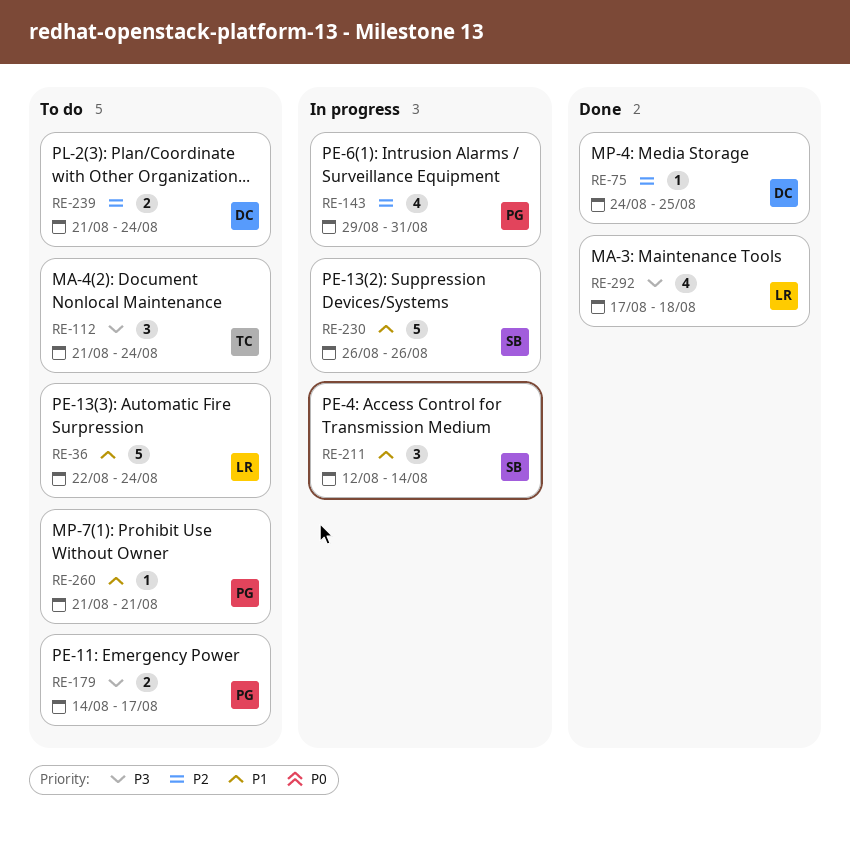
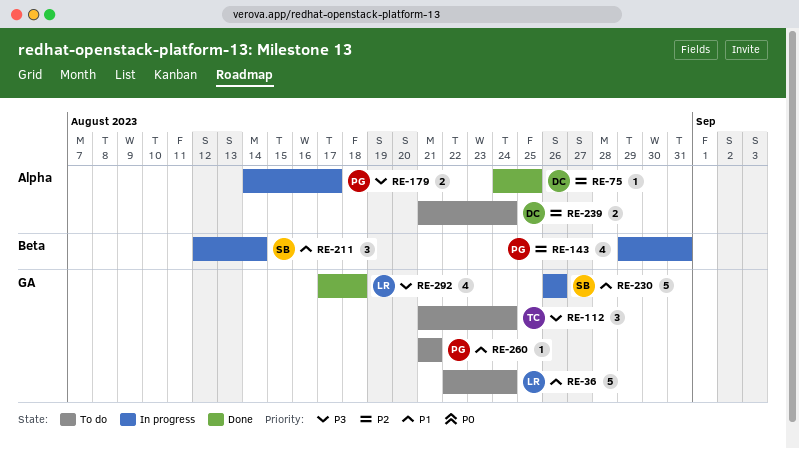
RE-179, status: To do -> In progress

